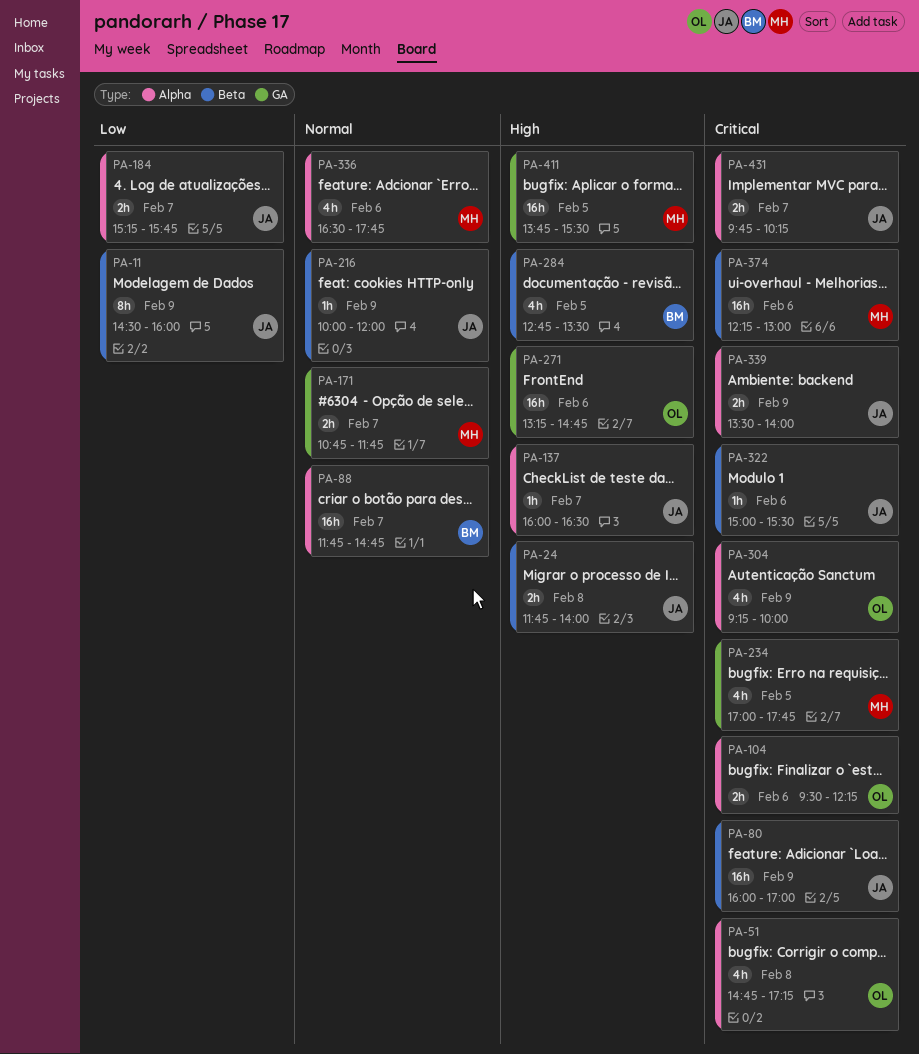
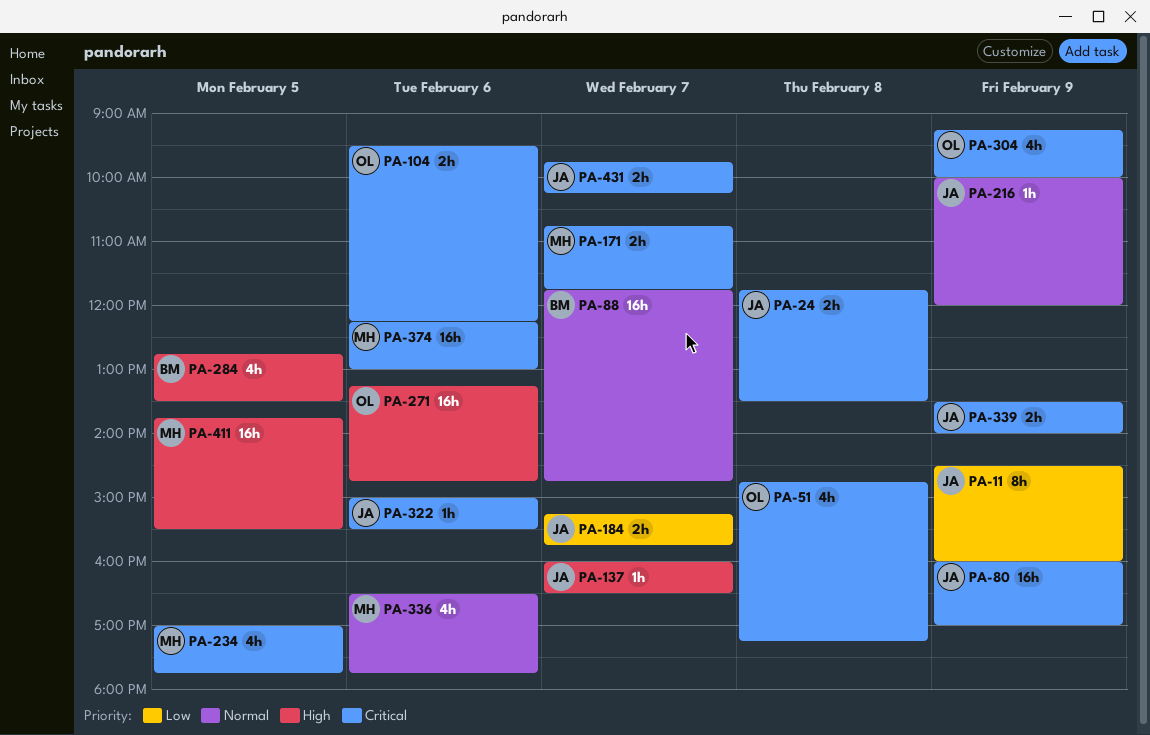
PA-24, priority: High -> Critical
PA-24, ends: 14:00 -> 13:30
PA-171, priority: Normal -> Critical

